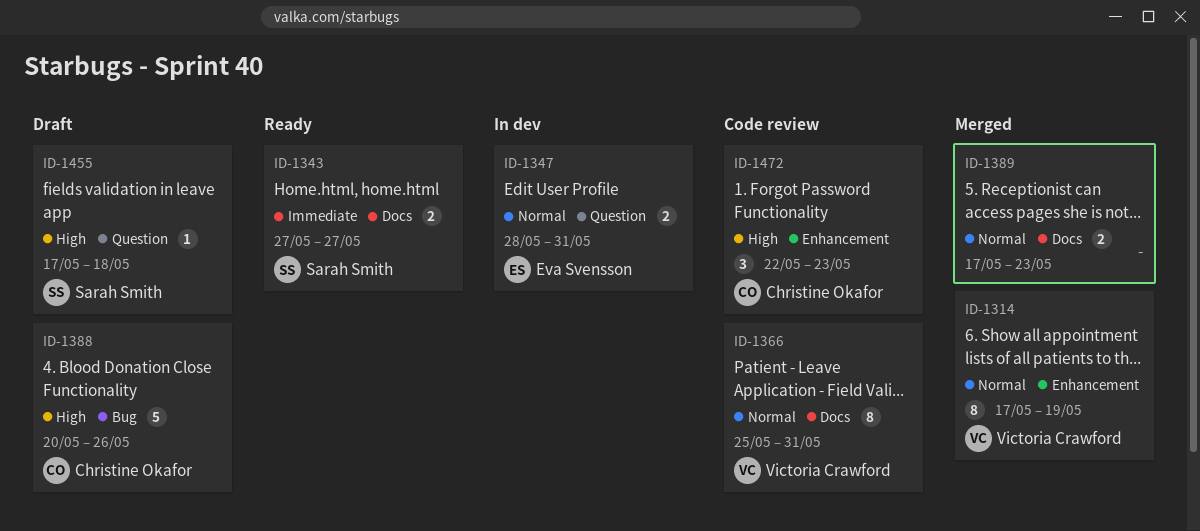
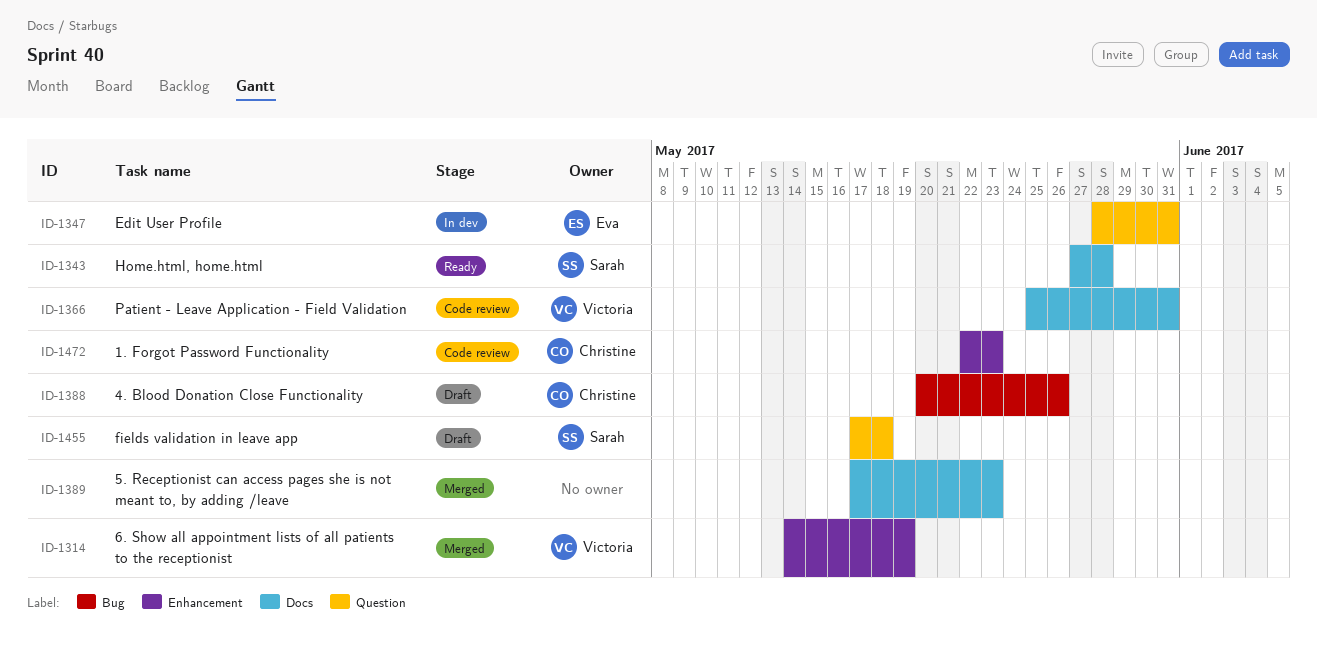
ID-1314, start: May 17 -> May 14
ID-1343, due: May 27 -> May 28

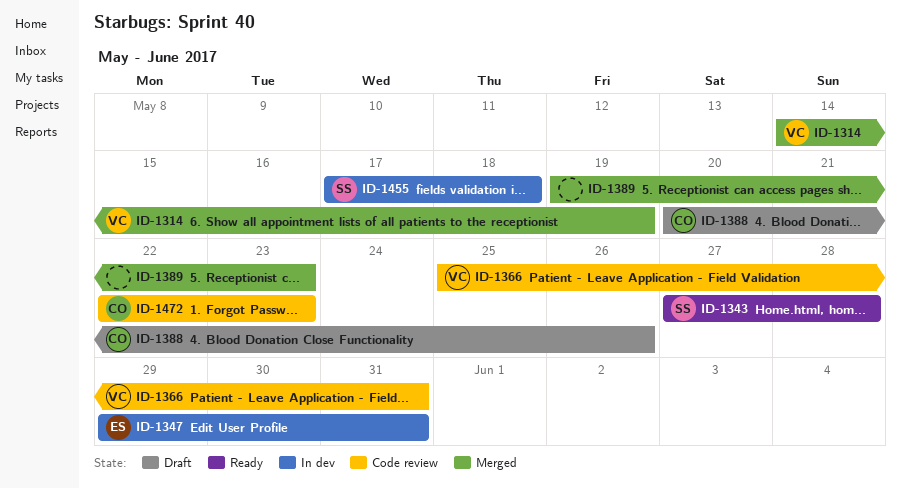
ID-1347, start: May 28 -> May 29
ID-1389, start: May 17 -> May 19
ID-1455, status: Draft -> In dev

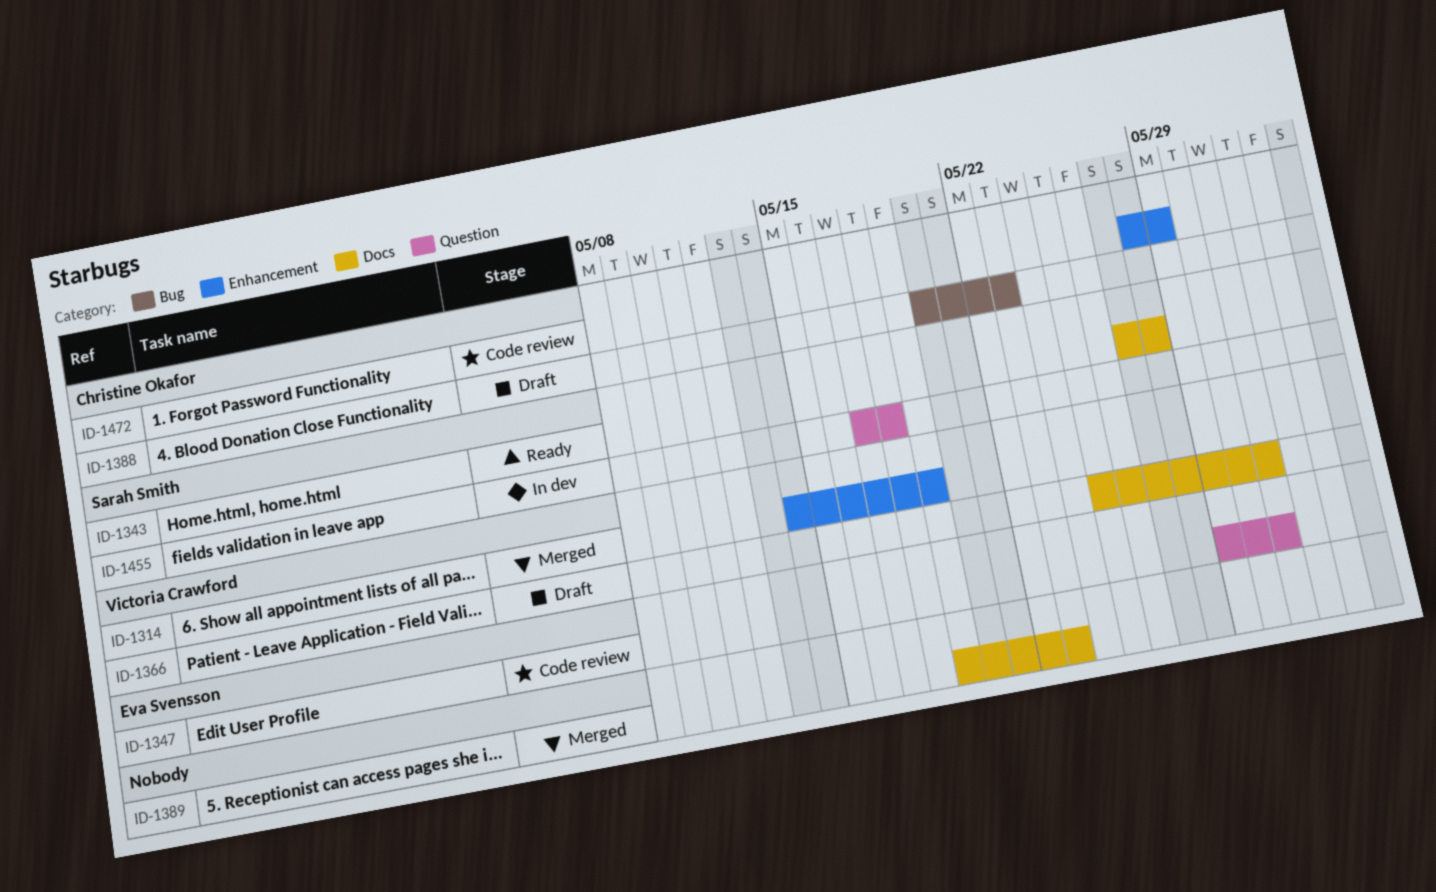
ID-1347, status: In dev -> Code review
ID-1366, status: Code review -> Draft
ID-1388, due: May 26 -> May 23
ID-1472, start: May 22 -> May 28
ID-1472, due: May 23 -> May 29

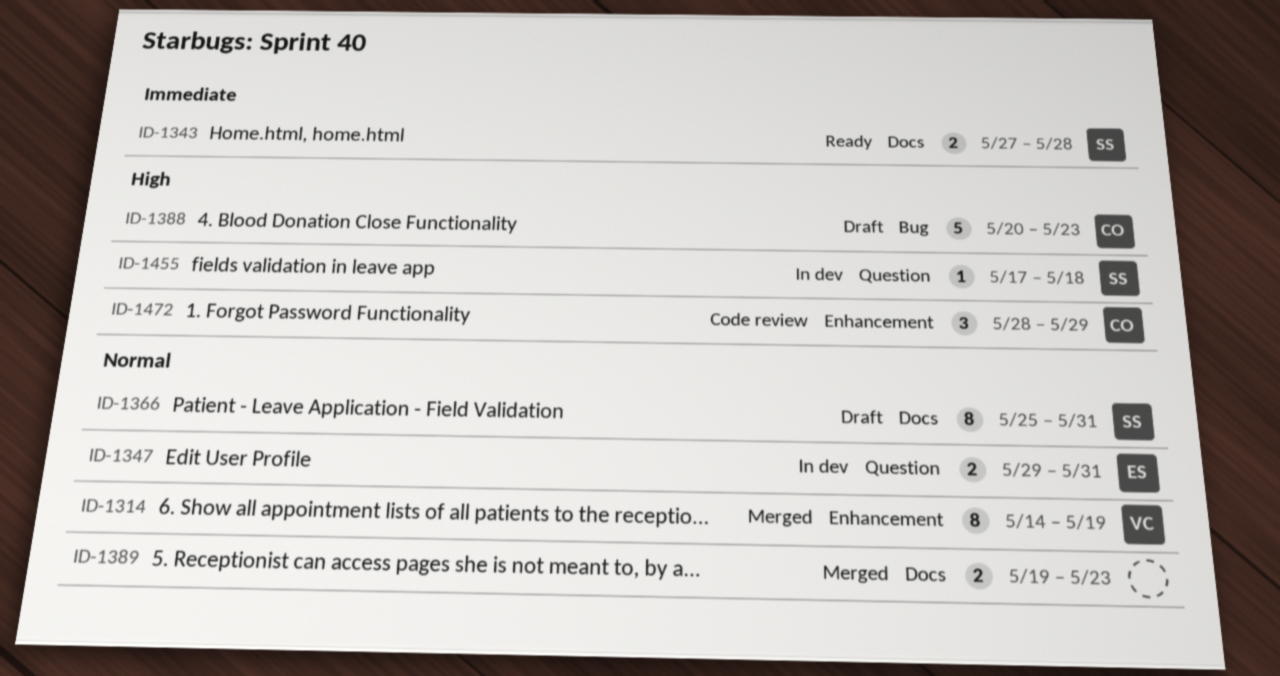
ID-1347, status: Code review -> In dev
ID-1366, owner: Victoria Crawford -> Sarah Smith

